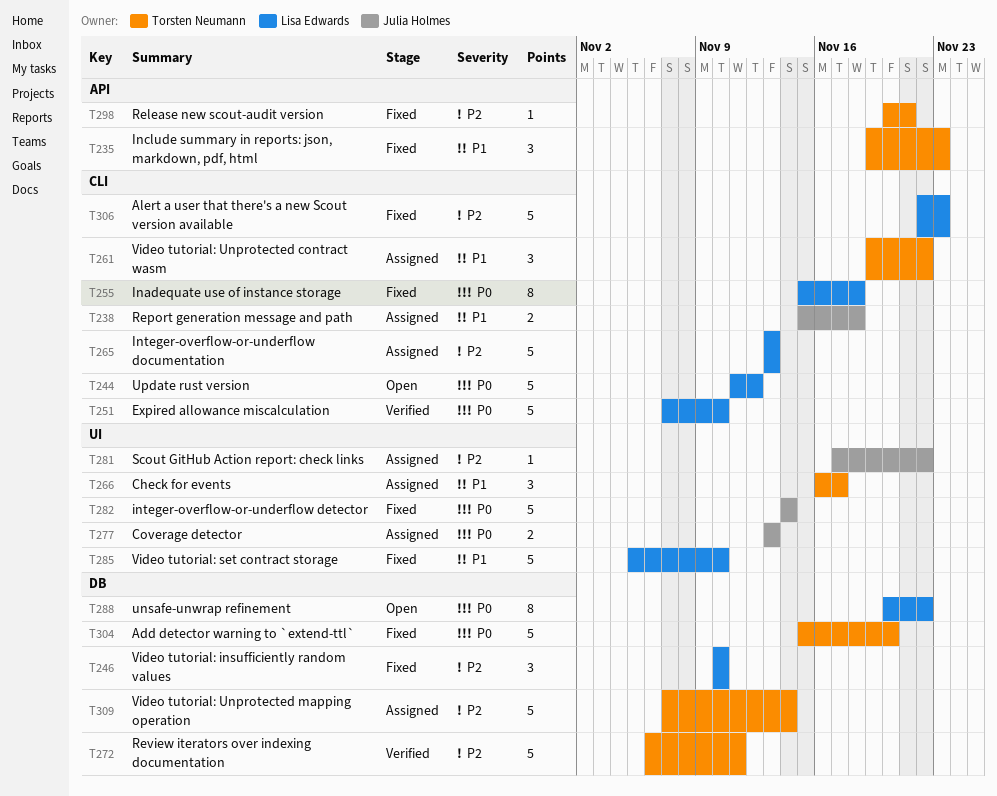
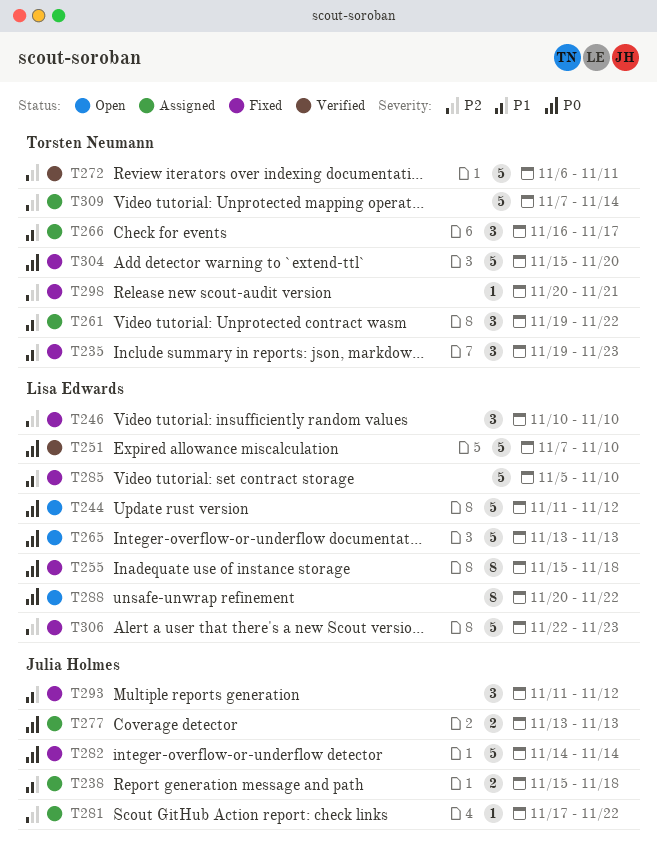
T265, status: Assigned -> Open
T265, priority: P2 -> P0
T293: none -> present

